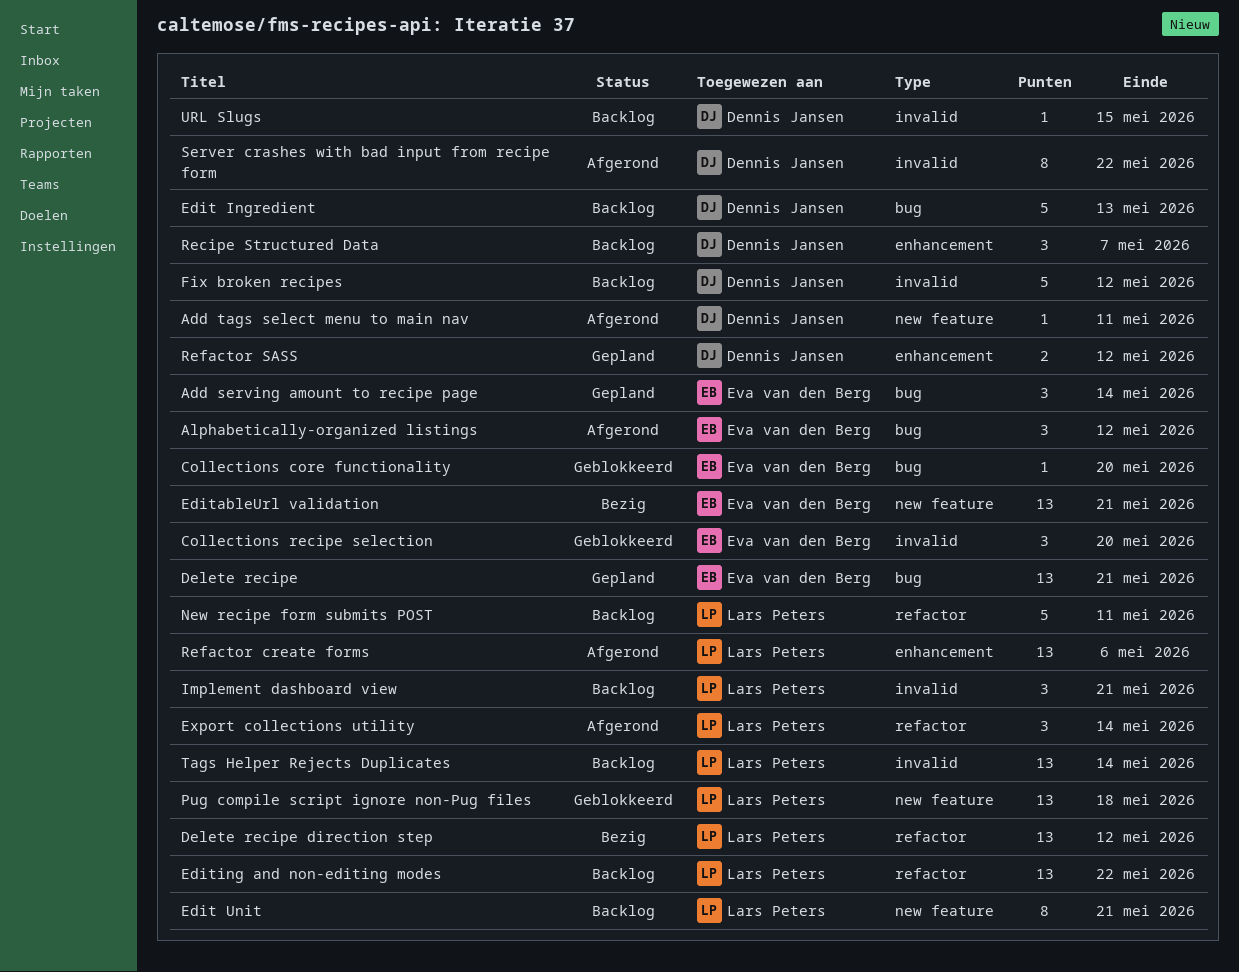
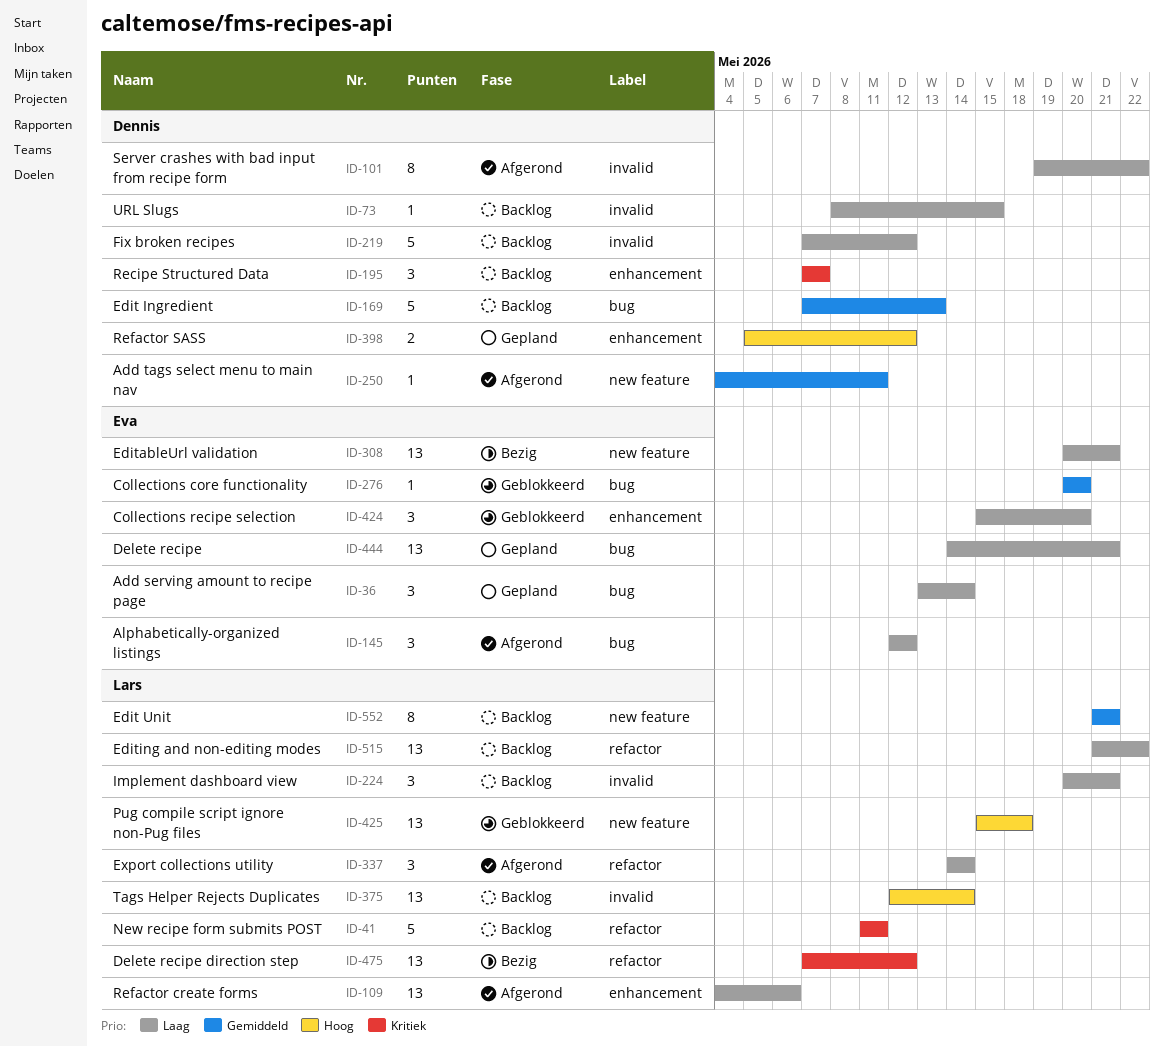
Collections recipe selection, label: invalid -> enhancement

